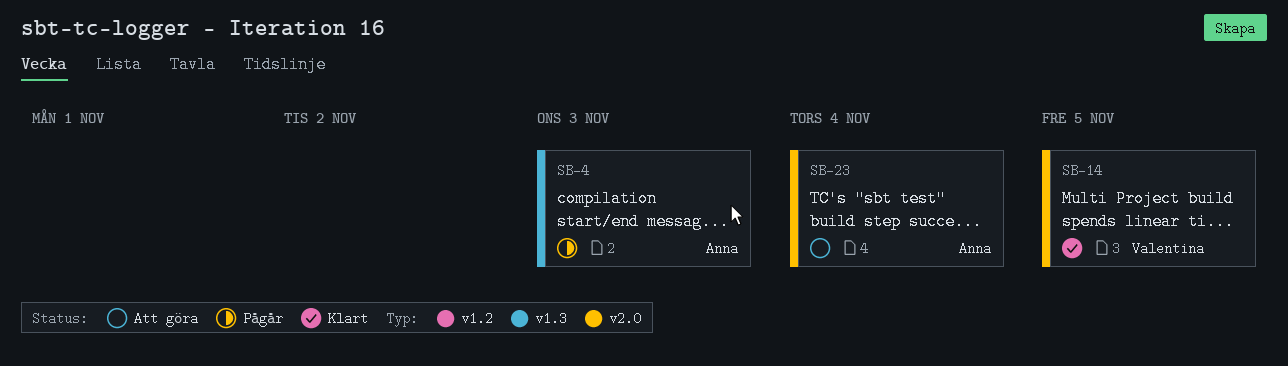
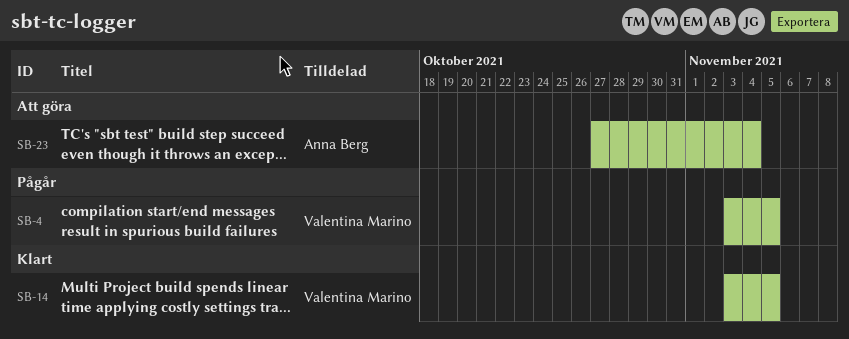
SB-4, owner: Anna Berg -> Valentina Marino
SB-4, due: Nov 3 -> Nov 5

